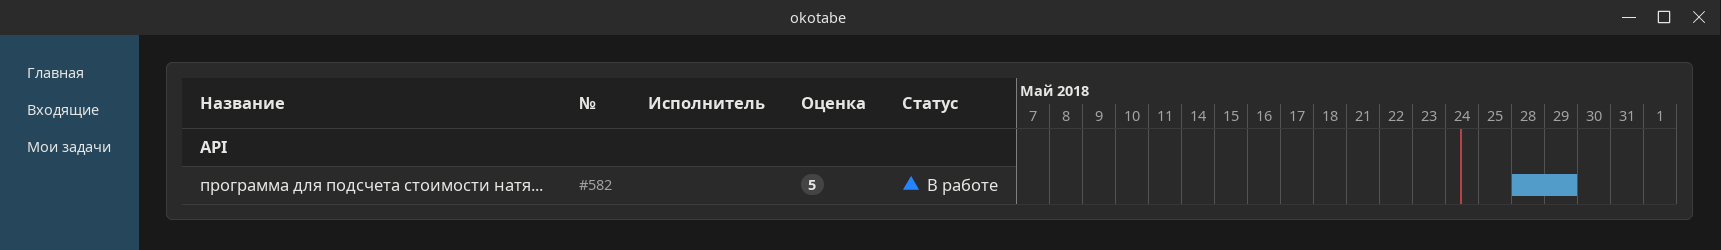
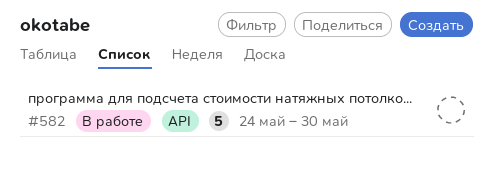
#582, start: May 28 -> May 24
#582, due: May 29 -> May 30

